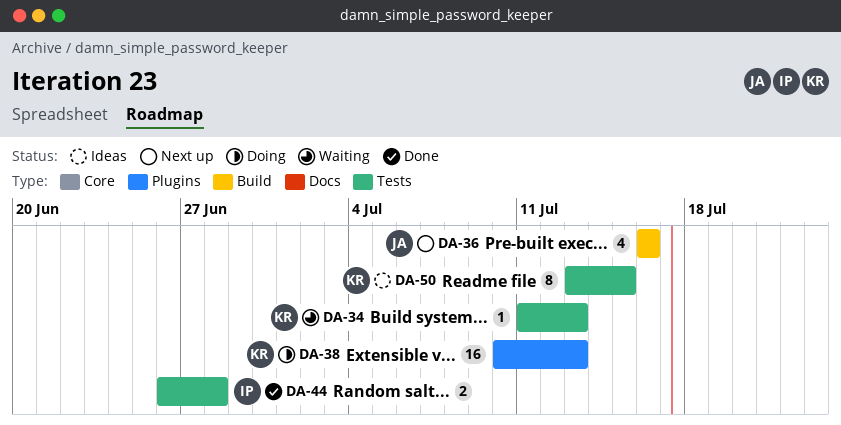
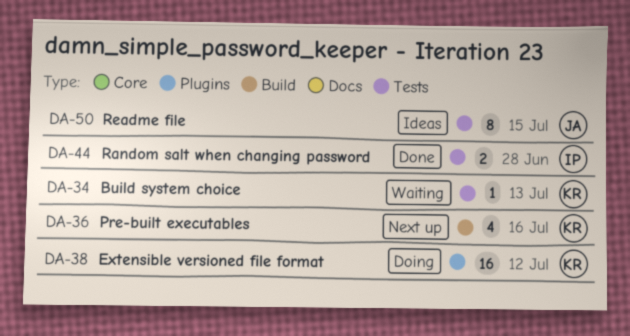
DA-36, owner: JA -> KR
DA-38, due: Jul 13 -> Jul 12
DA-50, owner: KR -> JA

